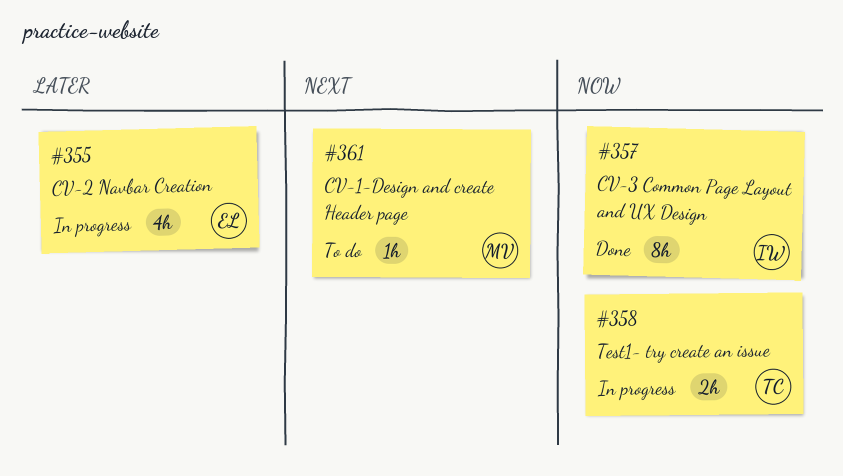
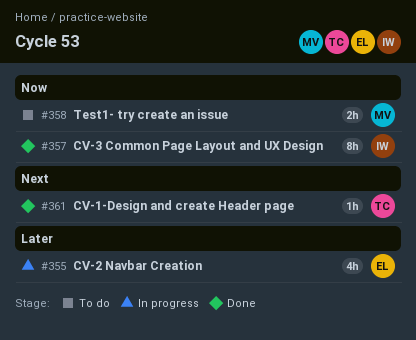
#358, status: In progress -> To do
#358, owner: TC -> MV
#361, status: To do -> Done
#361, owner: MV -> TC

